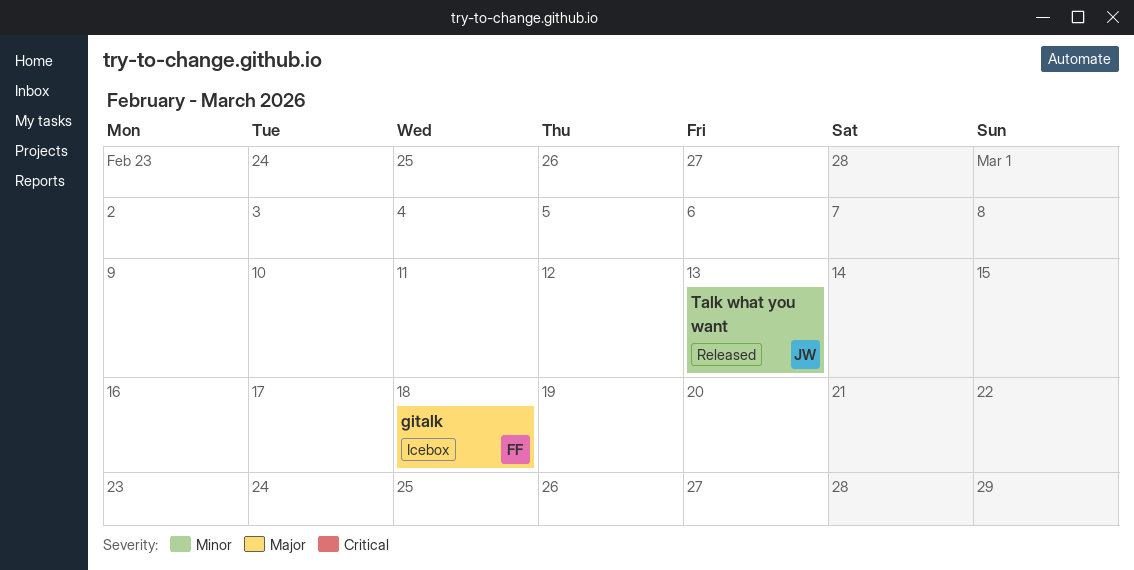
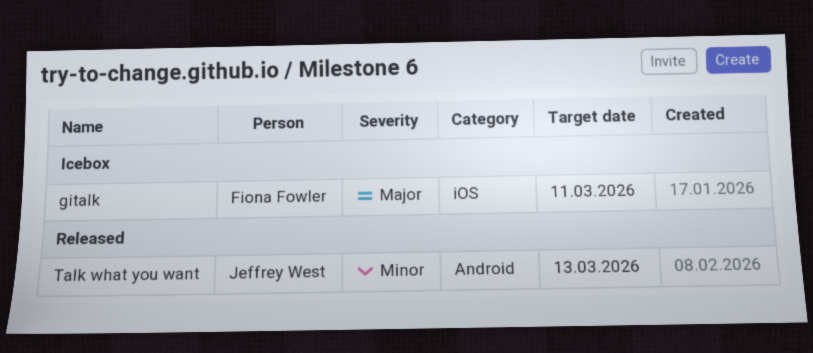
gitalk, due: Mar 18 -> Mar 11

